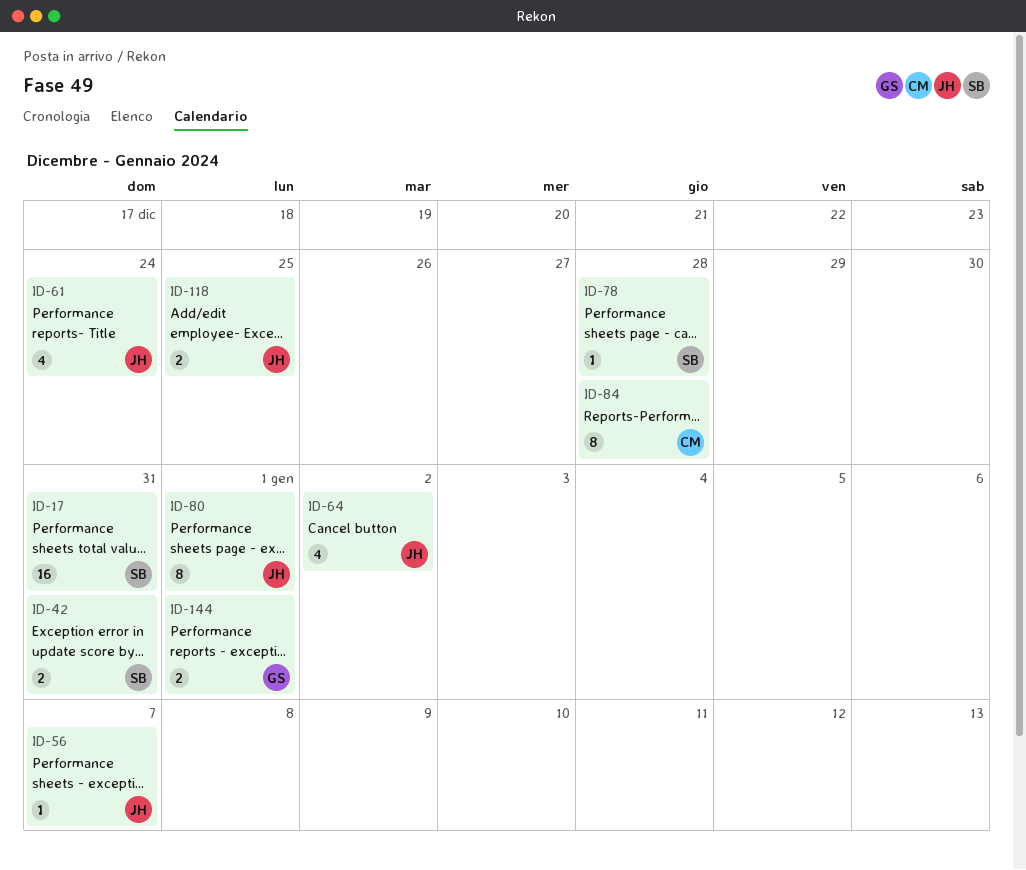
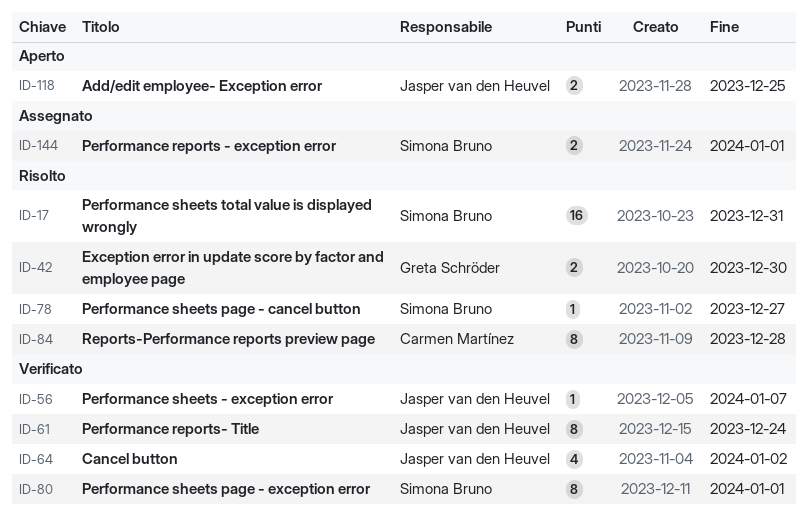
ID-42, owner: Simona Bruno -> Greta Schröder
ID-42, due: Dec 31 -> Dec 30
ID-61, estimate: 4 -> 8
ID-78, due: Dec 28 -> Dec 27
ID-80, owner: Jasper van den Heuvel -> Simona Bruno
ID-144, owner: Greta Schröder -> Simona Bruno

